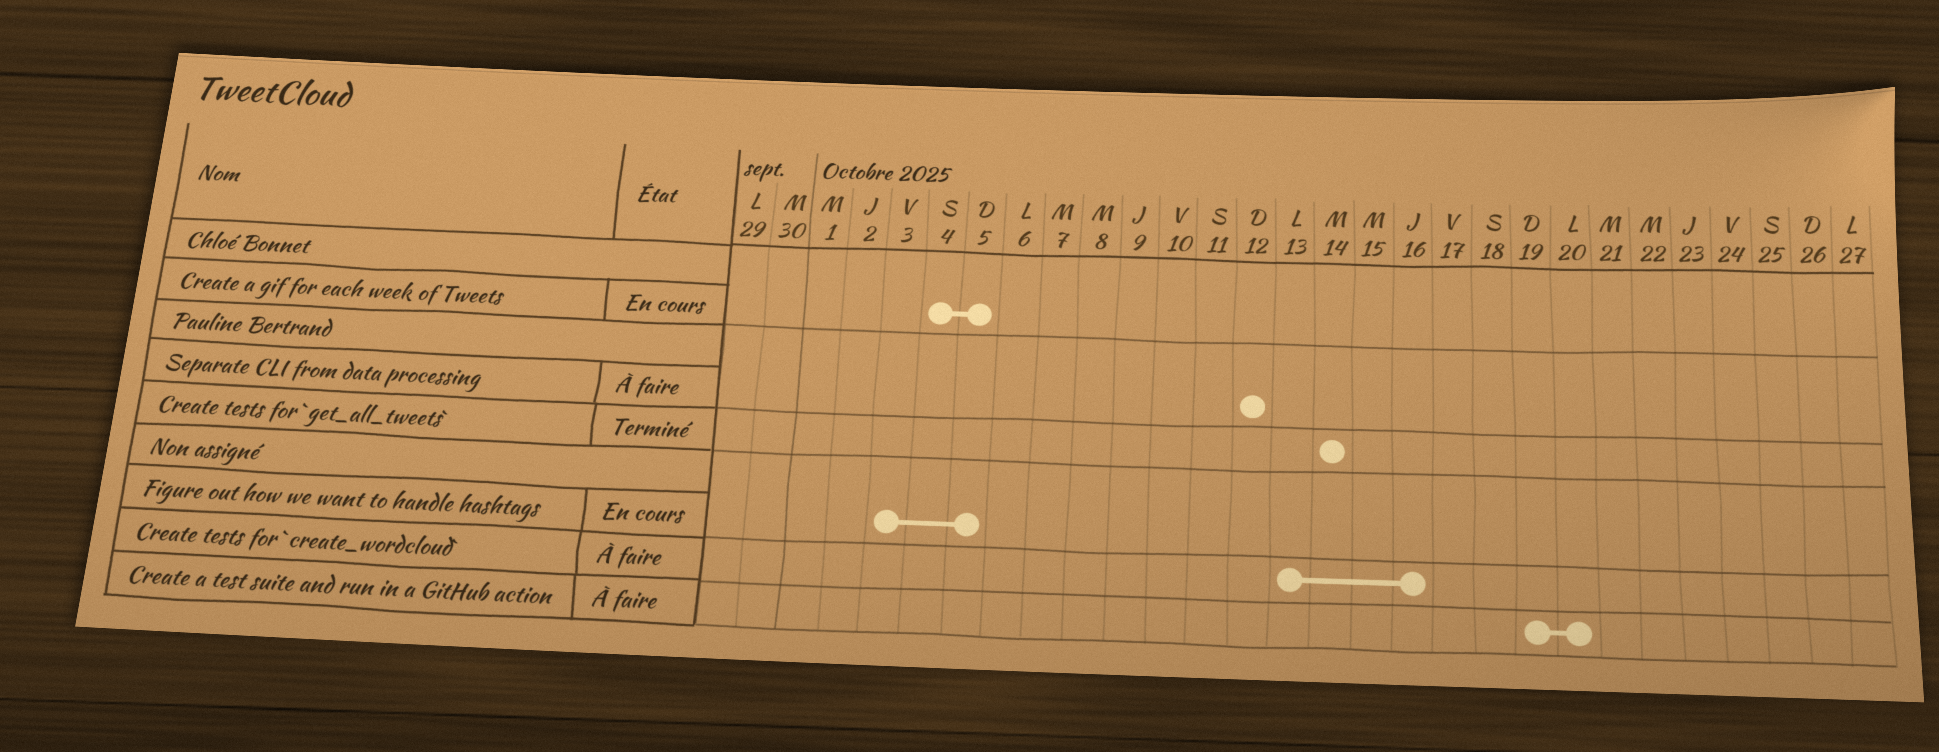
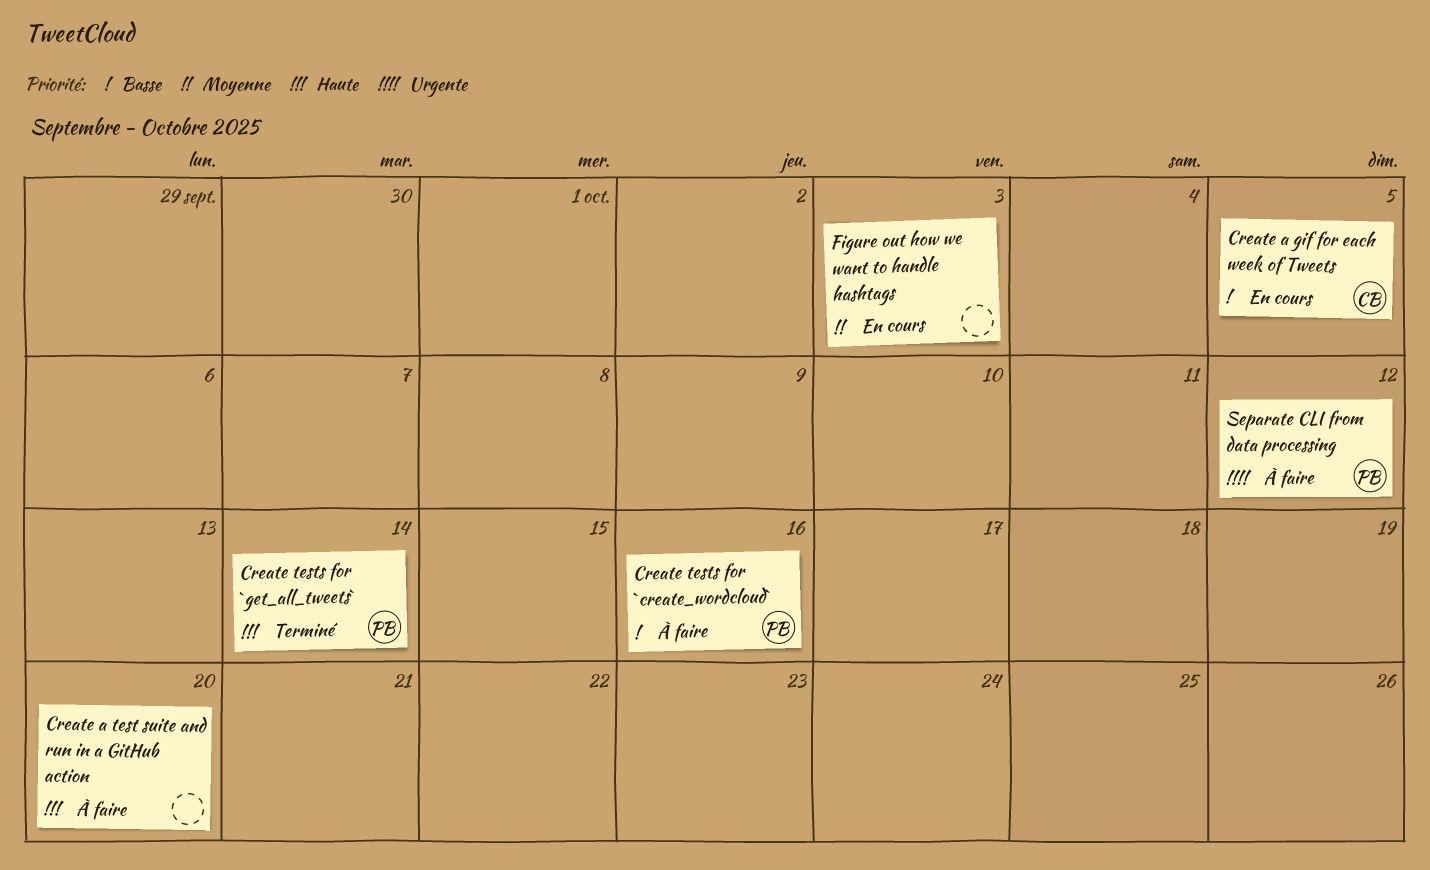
Create tests for `create_wordcloud`, owner: none -> Pauline Bertrand
Figure out how we want to handle hashtags, due: Oct 5 -> Oct 3

